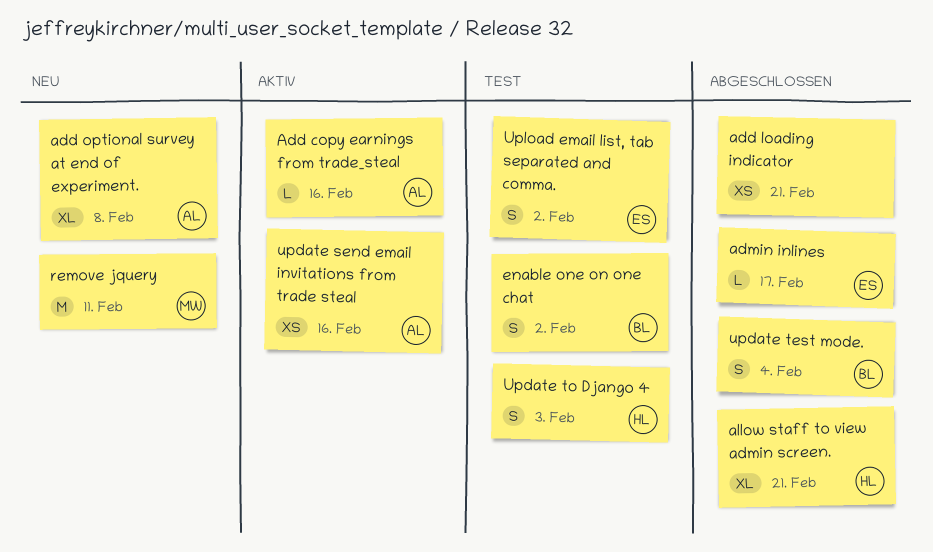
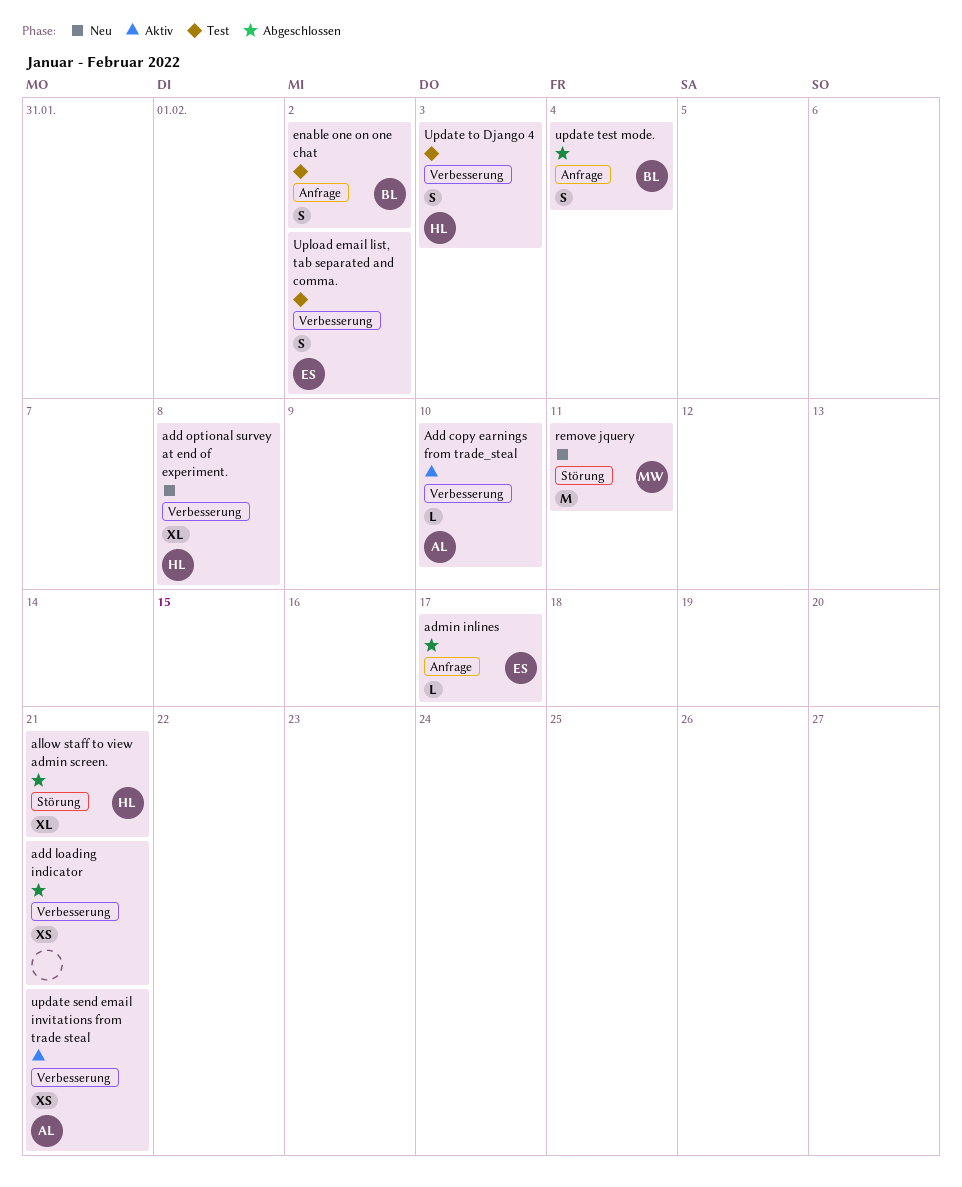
Add copy earnings from trade_steal, due: Feb 16 -> Feb 10
add optional survey at end of experiment., owner: AL -> HL
update send email invitations from trade steal, due: Feb 16 -> Feb 21

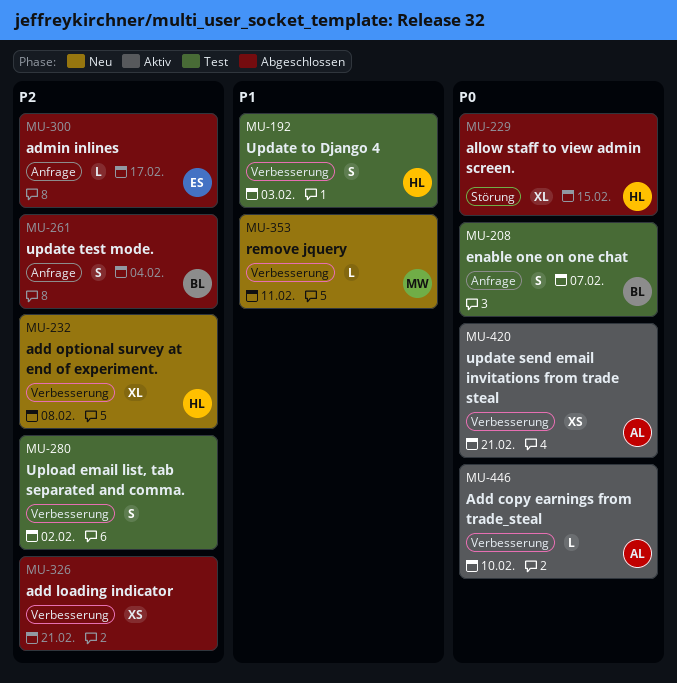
allow staff to view admin screen., due: Feb 21 -> Feb 15
enable one on one chat, due: Feb 2 -> Feb 7
remove jquery, label: Störung -> Verbesserung
remove jquery, estimate: M -> L
Upload email list, tab separated and comma., owner: ES -> none

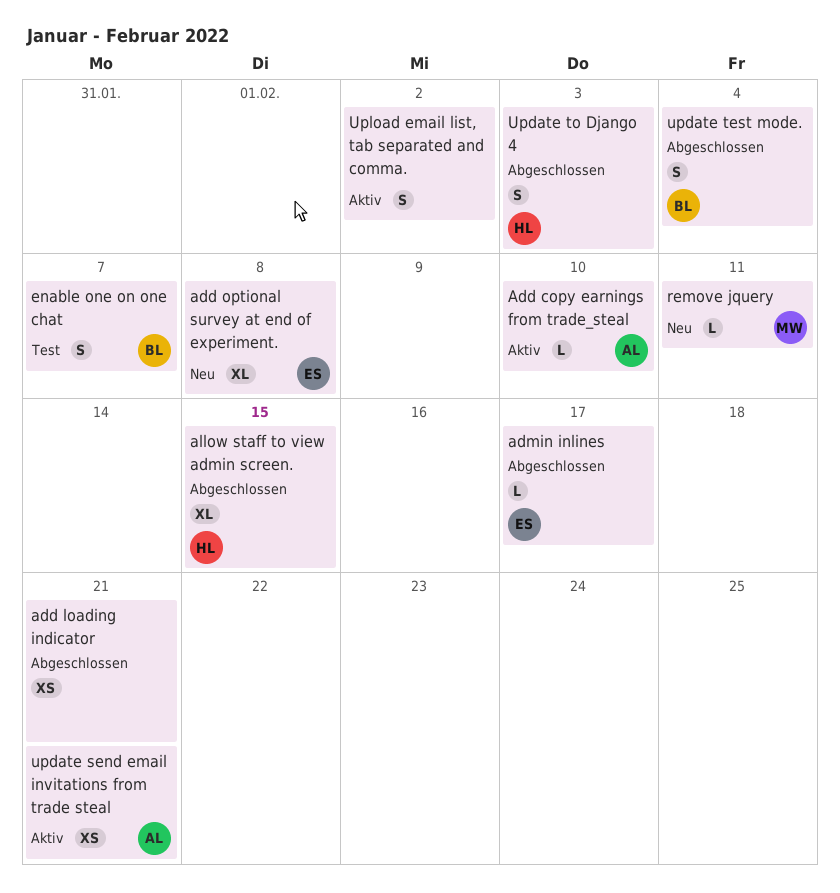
add optional survey at end of experiment., owner: HL -> ES
Update to Django 4, status: Test -> Abgeschlossen
Upload email list, tab separated and comma., status: Test -> Aktiv

